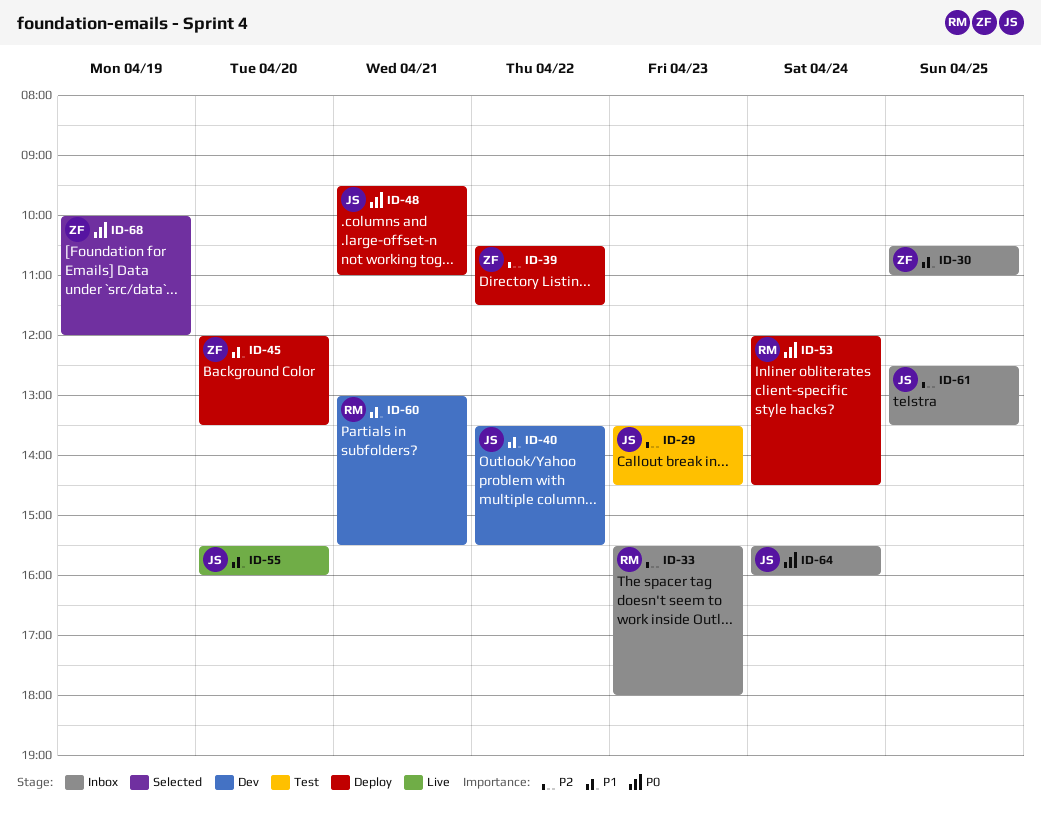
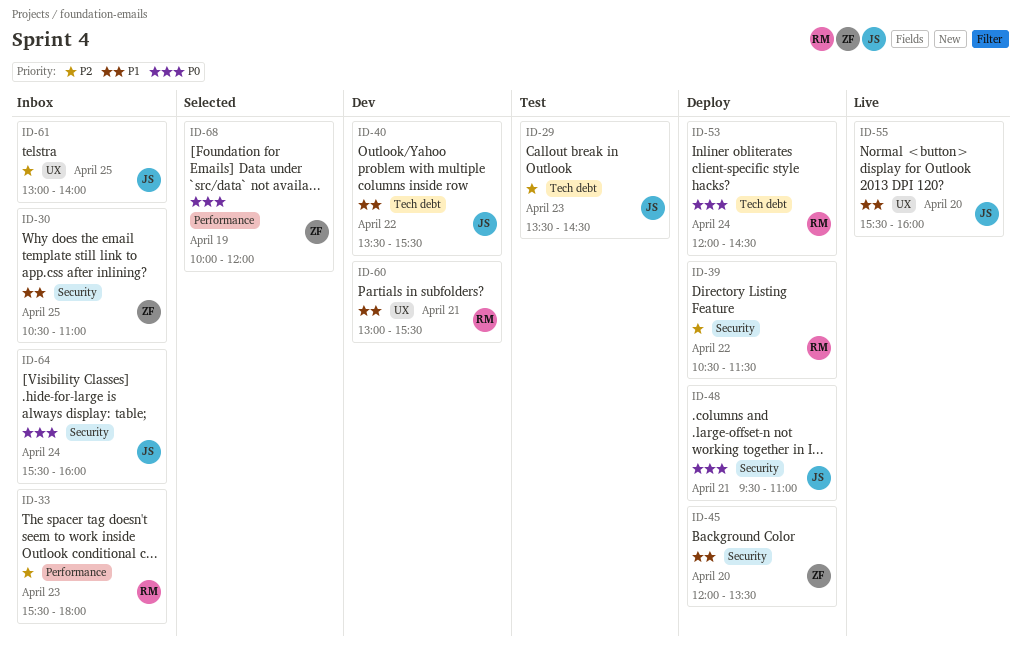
ID-39, owner: ZF -> RM
ID-61, begins: 12:30 -> 13:00
ID-61, ends: 13:30 -> 14:00

